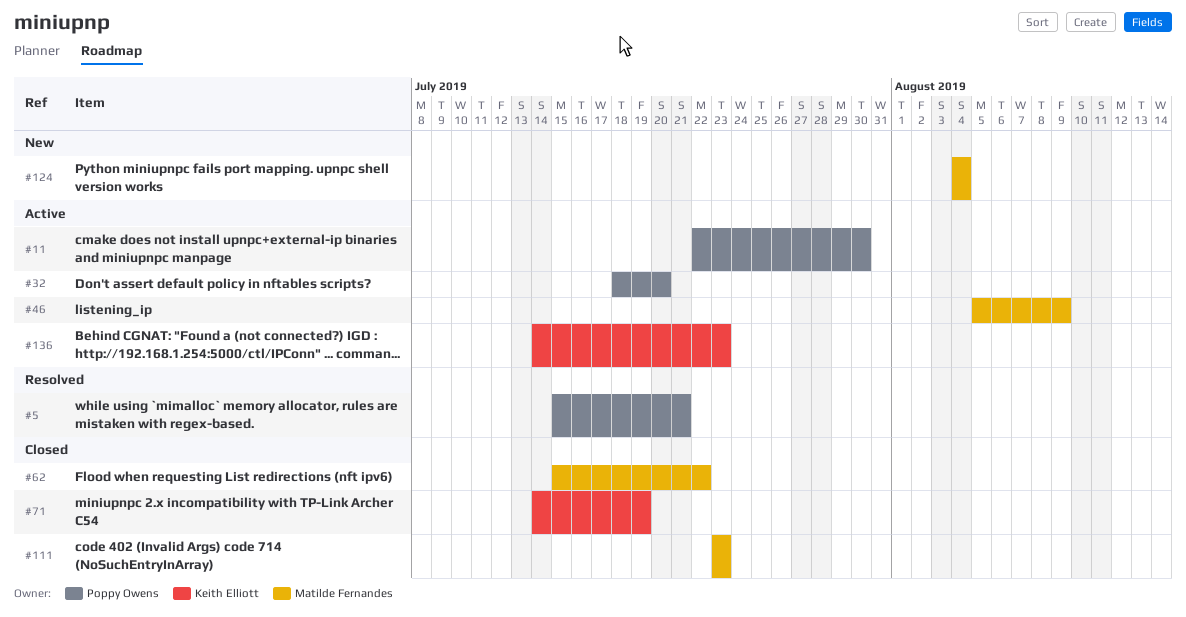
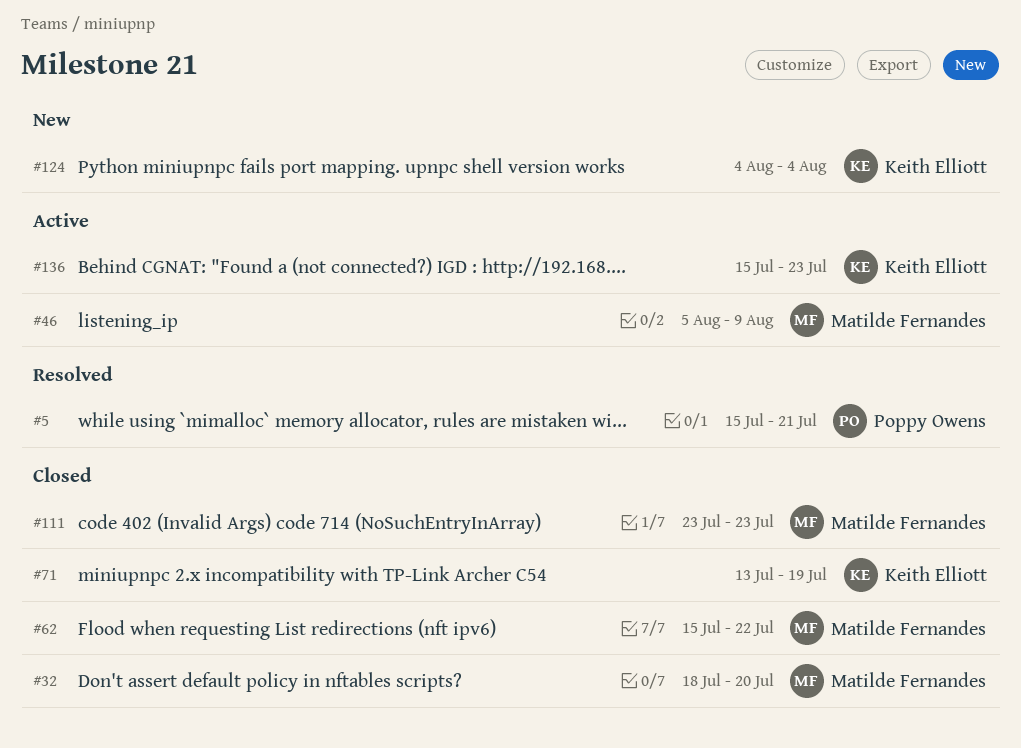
#11: present -> none
#32, status: Active -> Closed
#32, owner: Poppy Owens -> Matilde Fernandes
#71, start: Jul 14 -> Jul 13
#124, owner: Matilde Fernandes -> Keith Elliott
#136, start: Jul 14 -> Jul 15

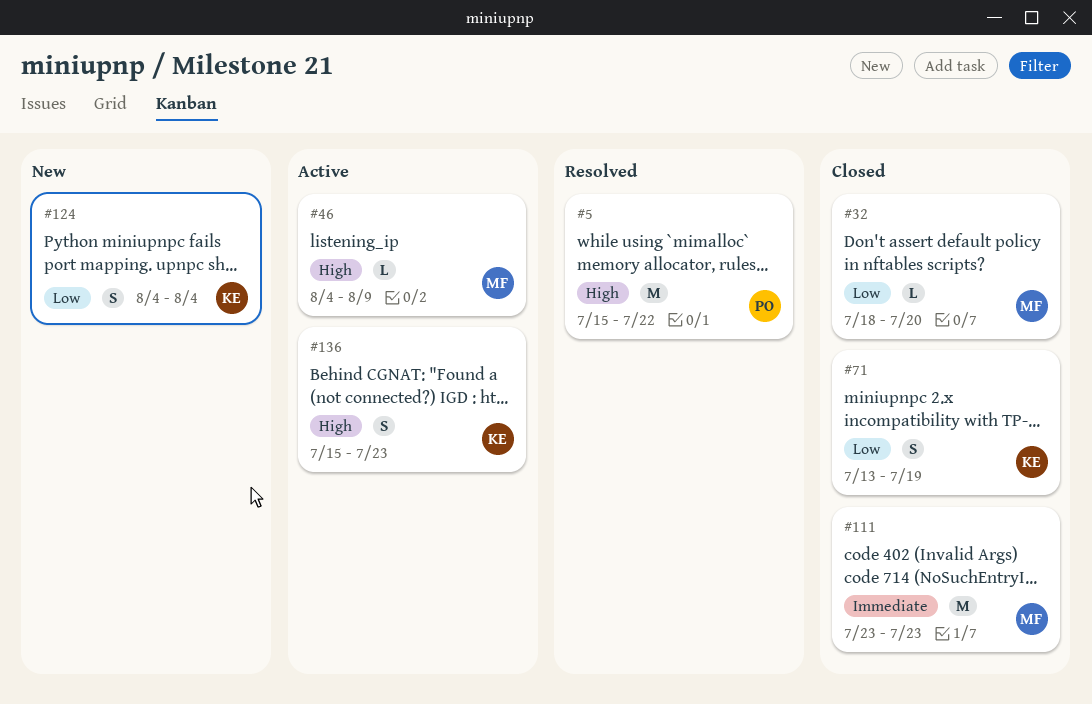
#5, due: Jul 21 -> Jul 22
#46, start: Aug 5 -> Aug 4
#62: present -> none

